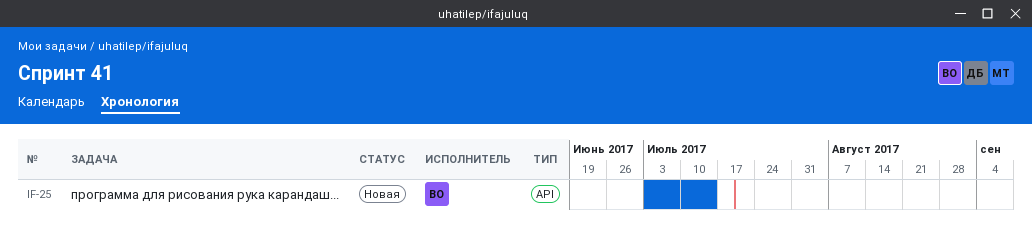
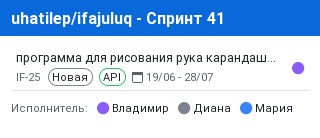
IF-25, start: Jul 3 -> Jun 19
IF-25, due: Jul 14 -> Jul 28

